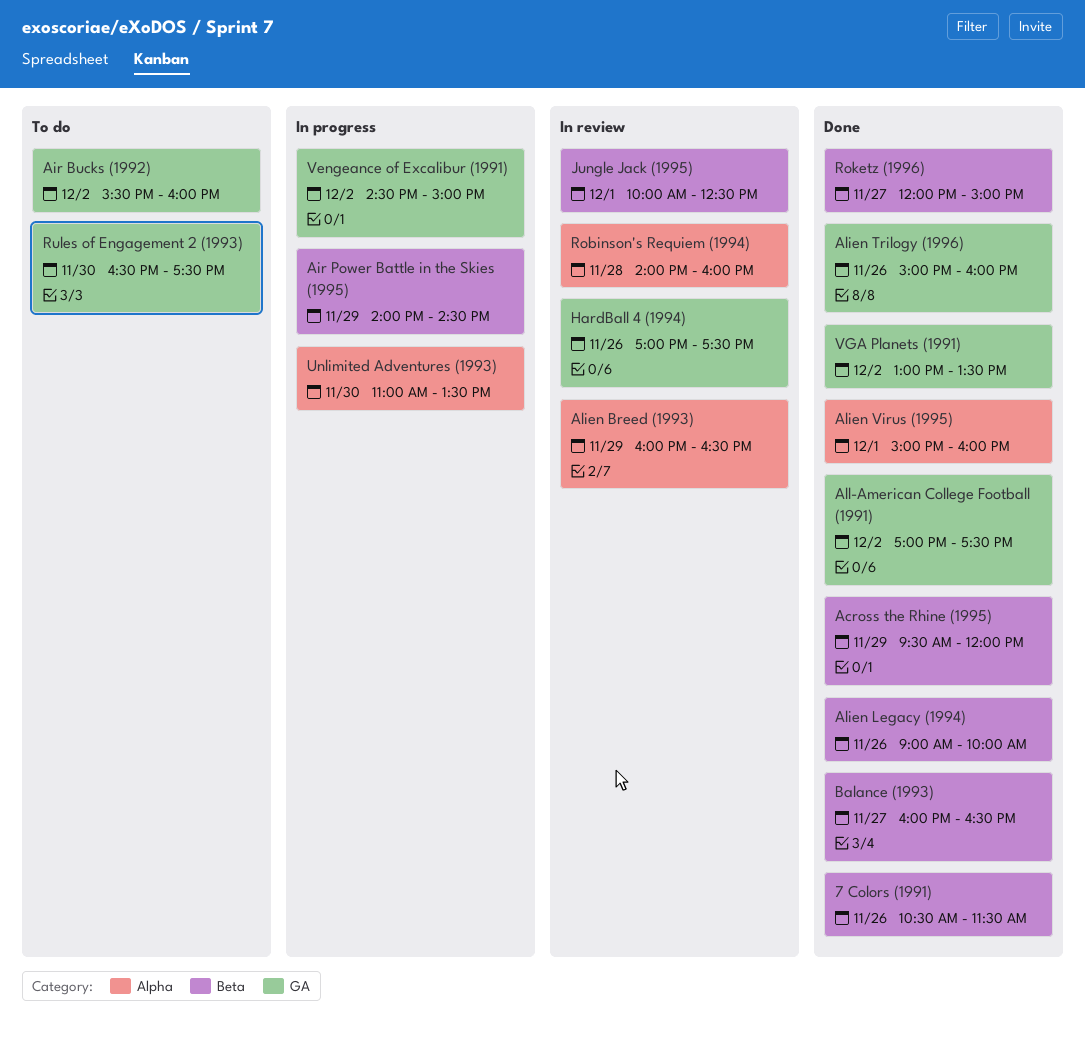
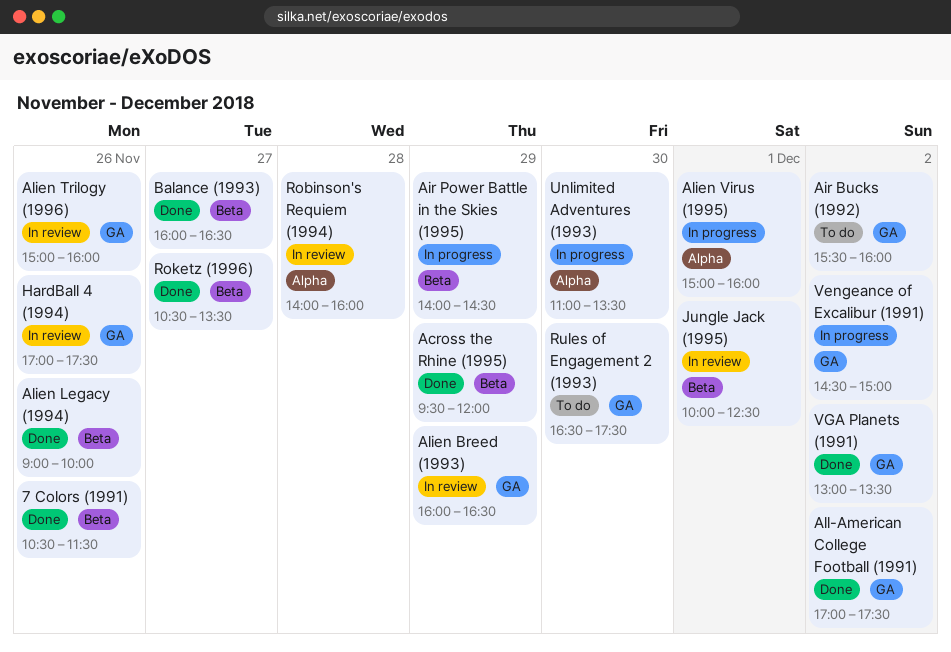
Alien Breed (1993), label: Alpha -> GA
Alien Trilogy (1996), status: Done -> In review
Alien Virus (1995), status: Done -> In progress
Roketz (1996), begins: 12:00 -> 10:30
Roketz (1996), ends: 15:00 -> 13:30

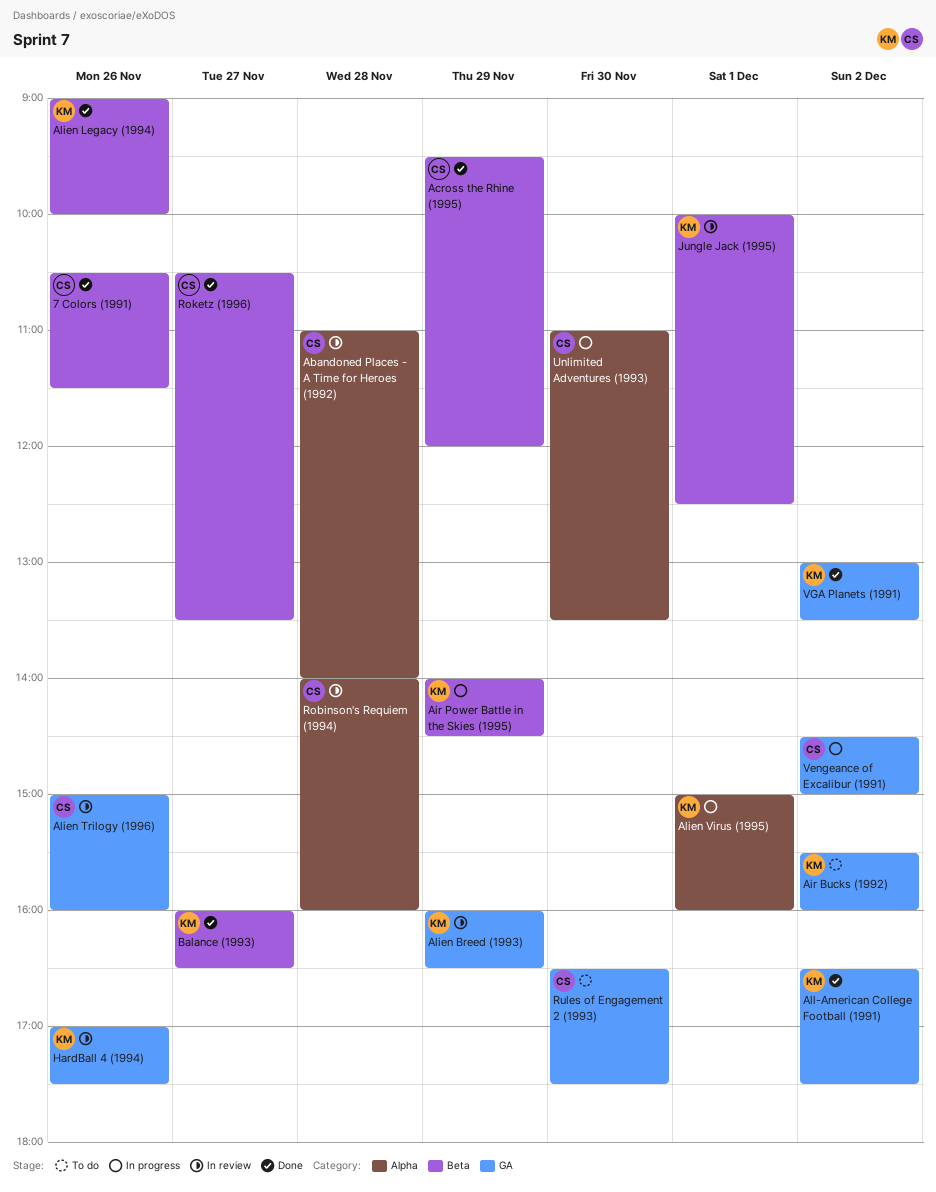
Abandoned Places - A Time for Heroes (1992): none -> present
All-American College Football (1991), begins: 17:00 -> 16:30

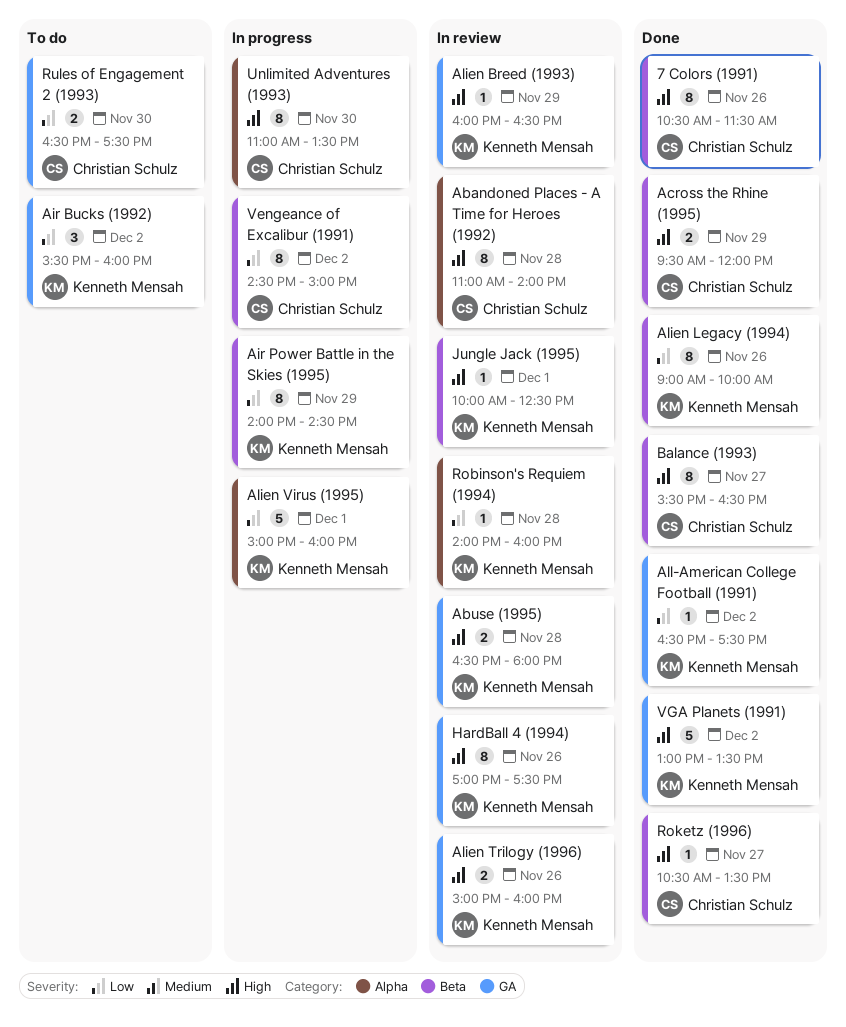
Abuse (1995): none -> present
Alien Trilogy (1996), owner: Christian Schulz -> Kenneth Mensah
Balance (1993), owner: Kenneth Mensah -> Christian Schulz
Balance (1993), begins: 16:00 -> 15:30
Robinson's Requiem (1994), owner: Christian Schulz -> Kenneth Mensah
Vengeance of Excalibur (1991), label: GA -> Beta

